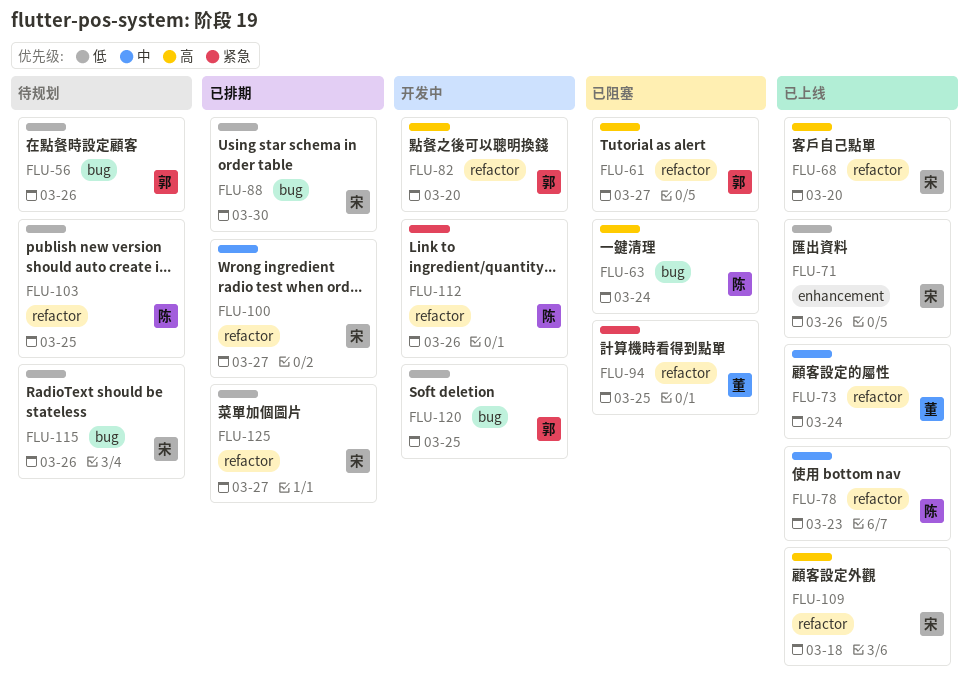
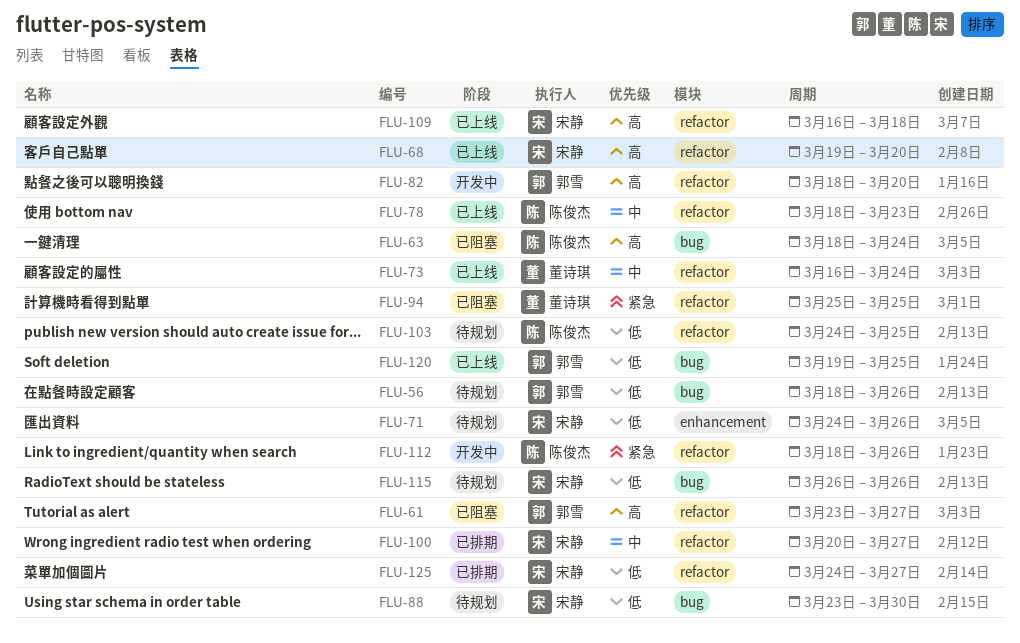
FLU-71, status: 已上线 -> 待规划
FLU-88, status: 已排期 -> 待规划
FLU-120, status: 开发中 -> 已上线

